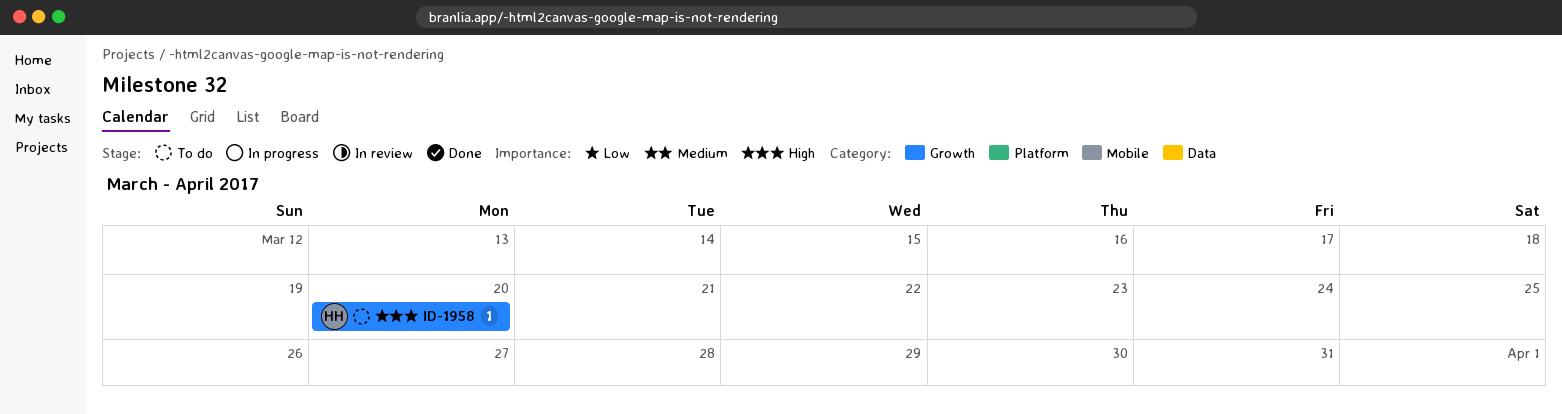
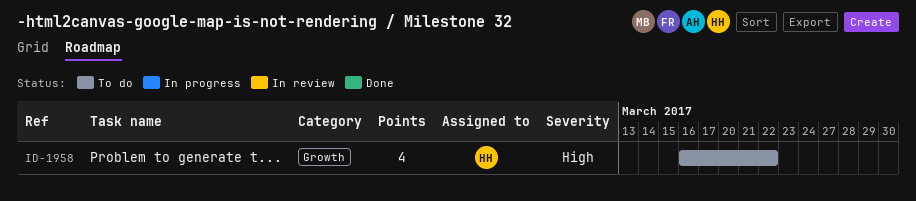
ID-1958, estimate: 1 -> 4
ID-1958, start: Mar 20 -> Mar 16
ID-1958, due: Mar 20 -> Mar 22

